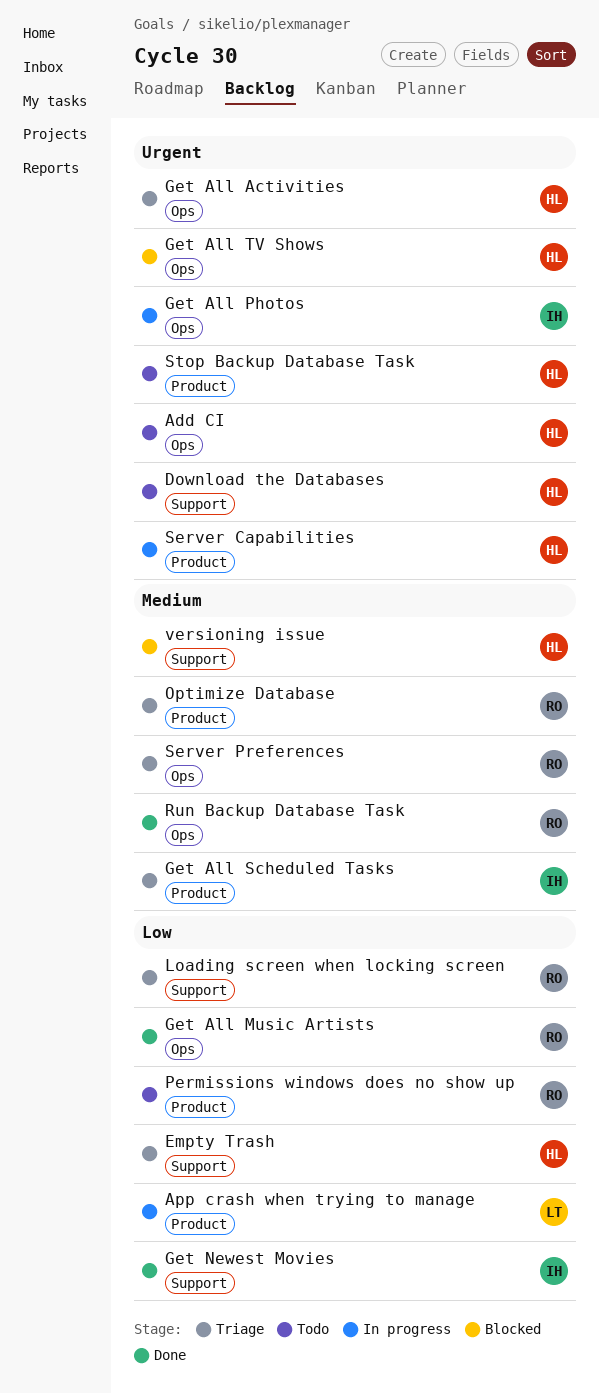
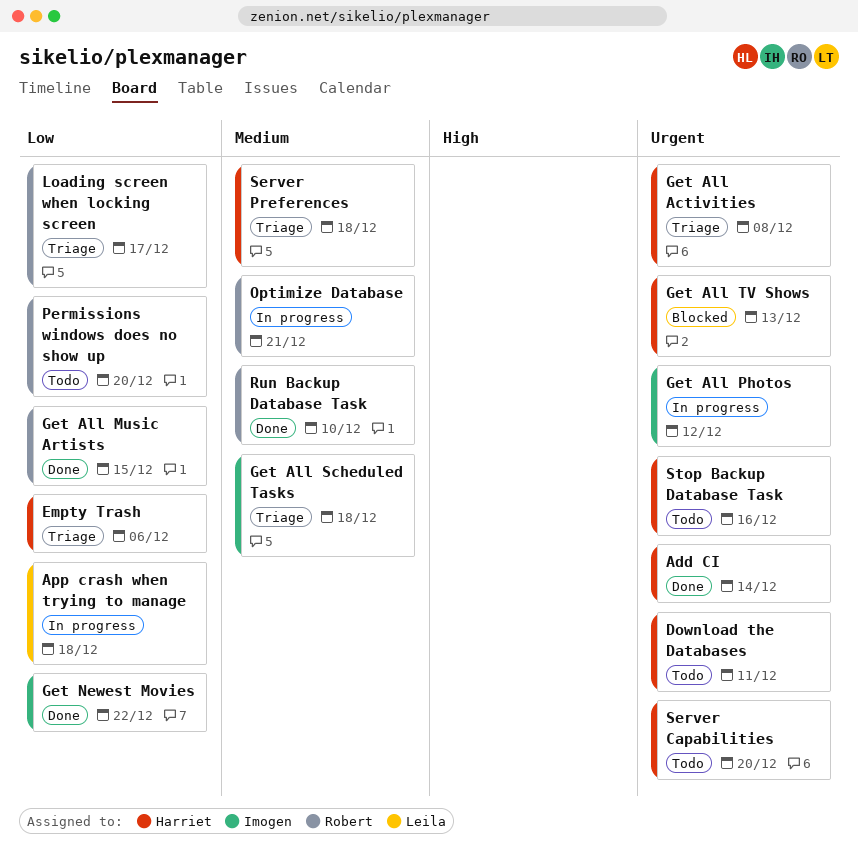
Add CI, status: Todo -> Done
Optimize Database, status: Triage -> In progress
Server Capabilities, status: In progress -> Todo
Server Preferences, owner: Robert -> Harriet
versioning issue: present -> none

